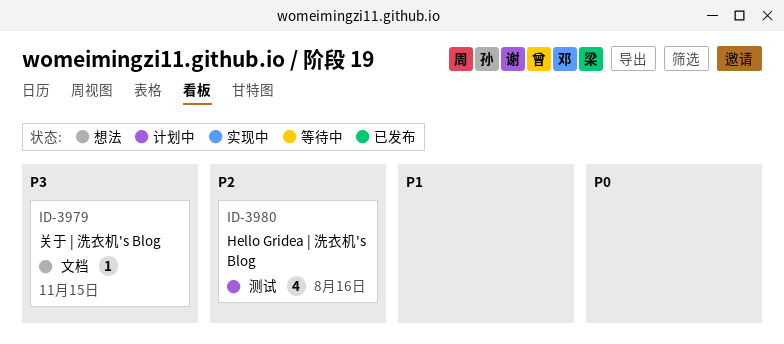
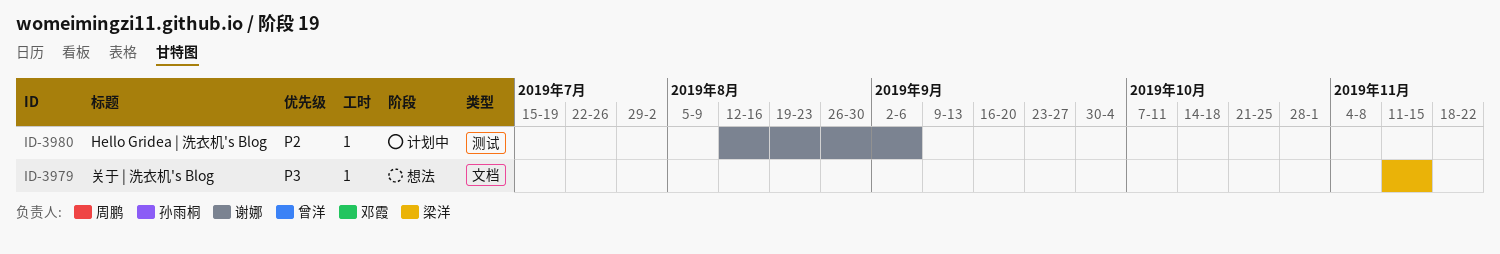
ID-3980, estimate: 4 -> 1
ID-3980, due: Aug 16 -> Sep 6

